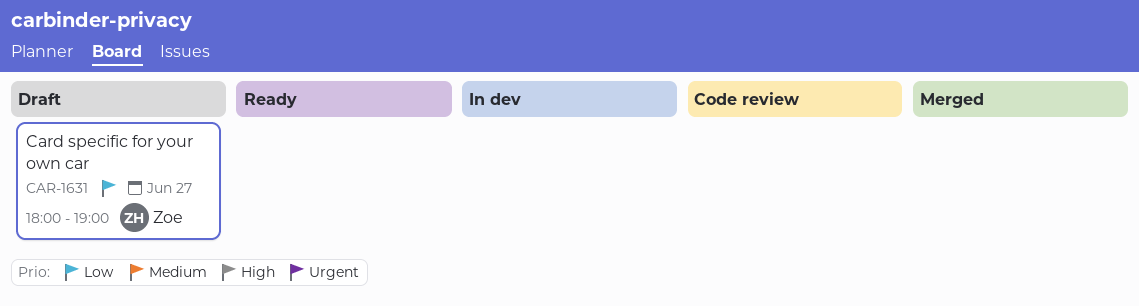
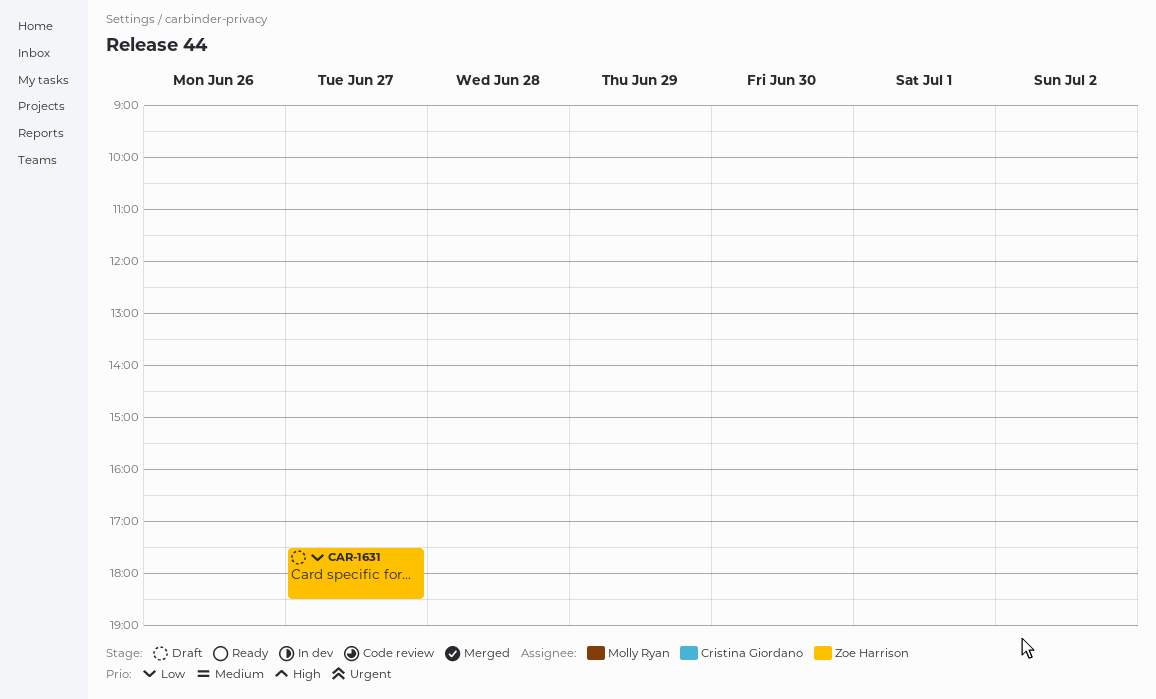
CAR-1631, begins: 18:00 -> 17:30
CAR-1631, ends: 19:00 -> 18:30

